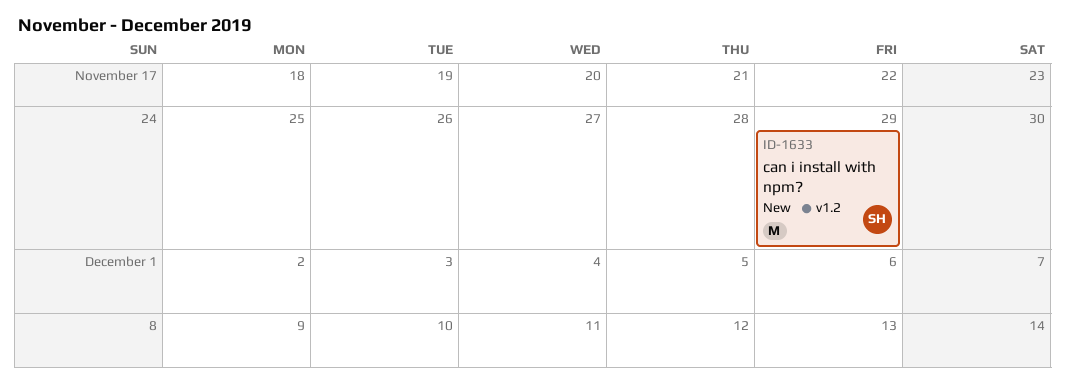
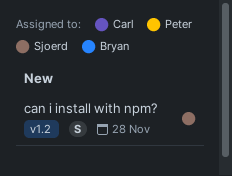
can i install with npm?, estimate: M -> S
can i install with npm?, due: Nov 29 -> Nov 28

